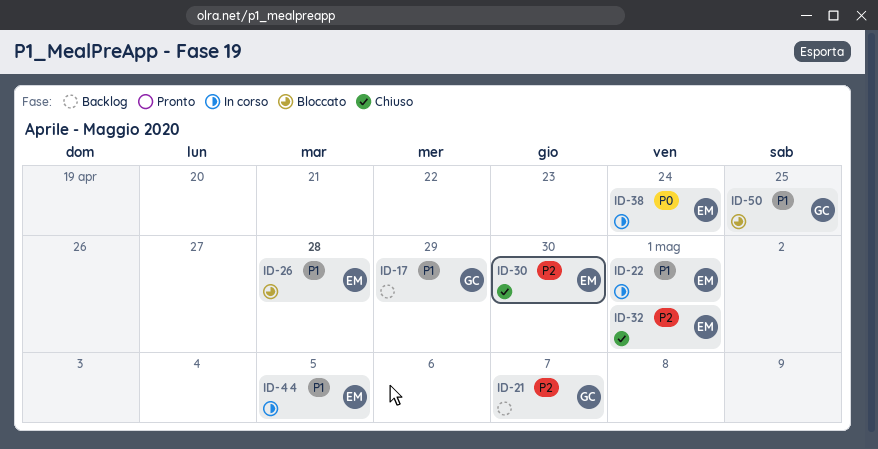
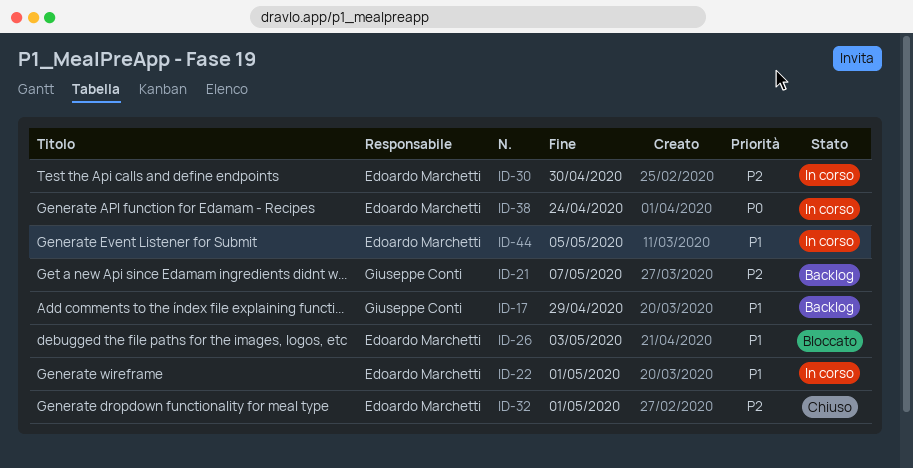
ID-26, due: Apr 28 -> May 3
ID-30, status: Chiuso -> In corso
ID-50: present -> none

